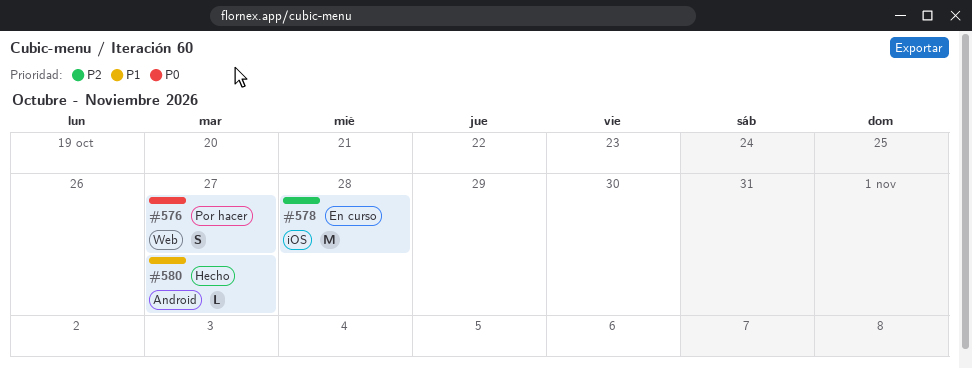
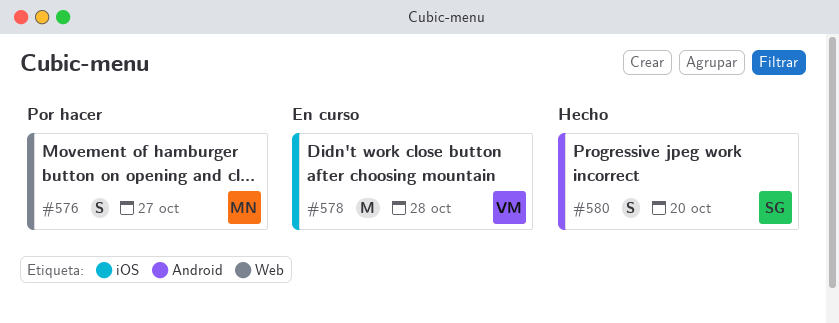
#580, estimate: L -> S
#580, due: Oct 27 -> Oct 20

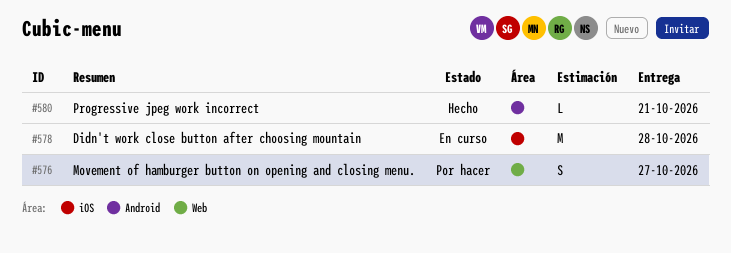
#580, estimate: S -> L
#580, due: Oct 20 -> Oct 21

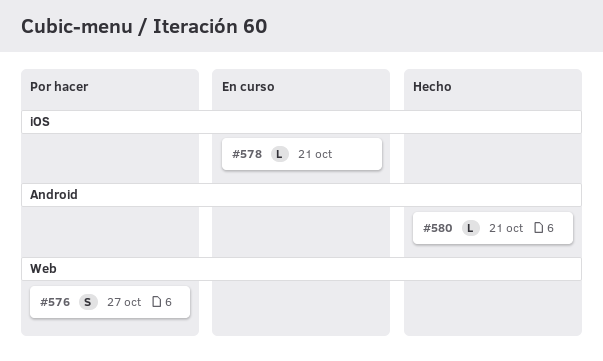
#578, estimate: M -> L
#578, due: Oct 28 -> Oct 21

